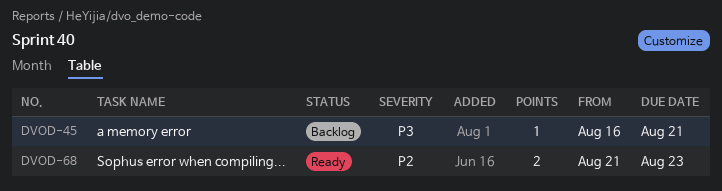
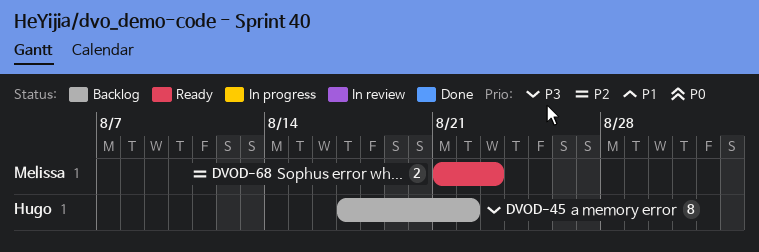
DVOD-45, estimate: 1 -> 8
DVOD-45, start: Aug 16 -> Aug 17
DVOD-45, due: Aug 21 -> Aug 22

